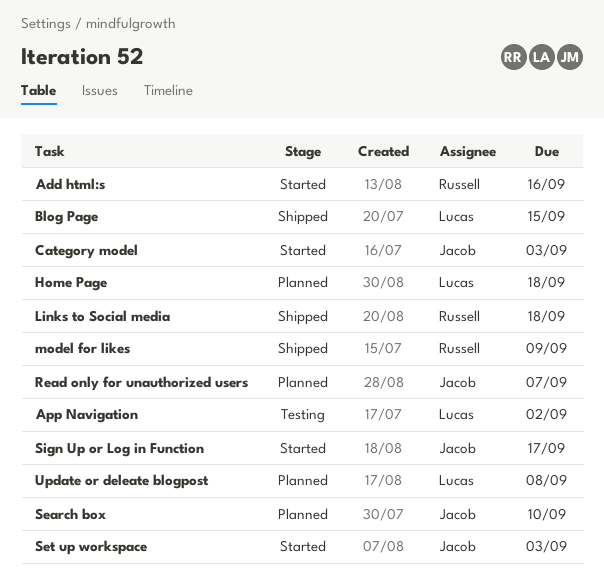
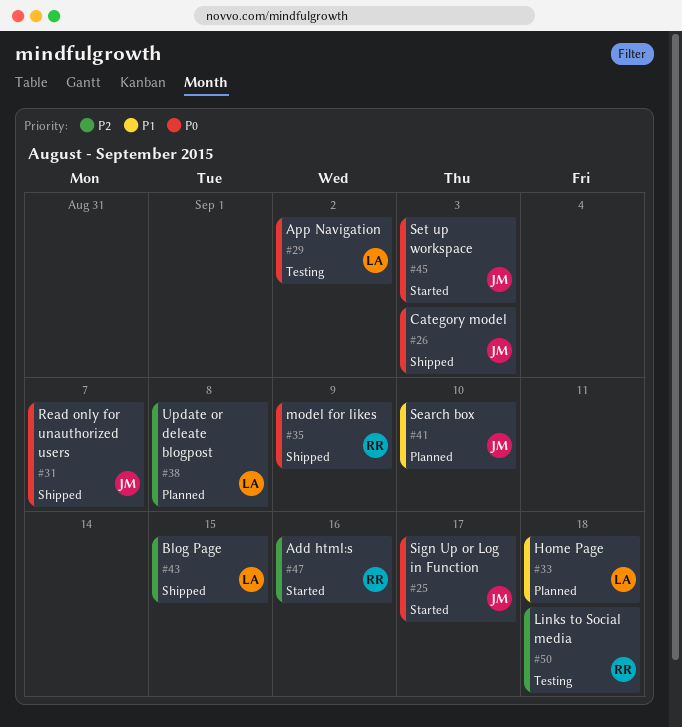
Category model, status: Started -> Shipped
Links to Social media, status: Shipped -> Testing
Read only for unauthorized users, status: Planned -> Shipped

